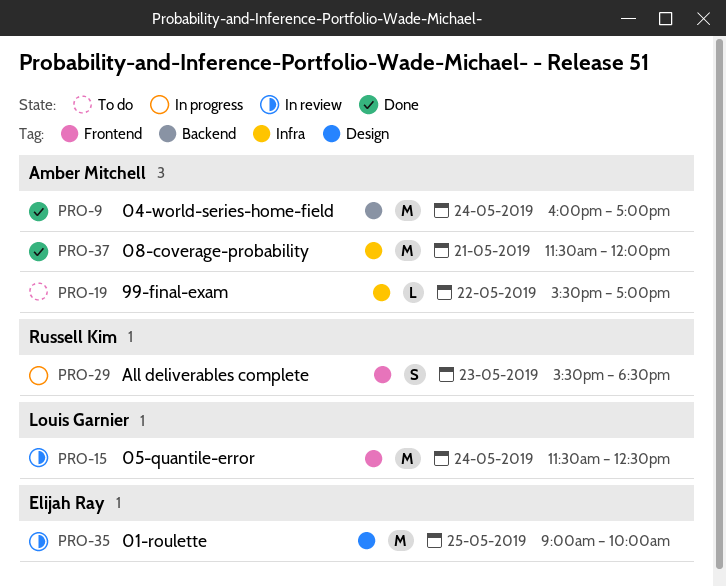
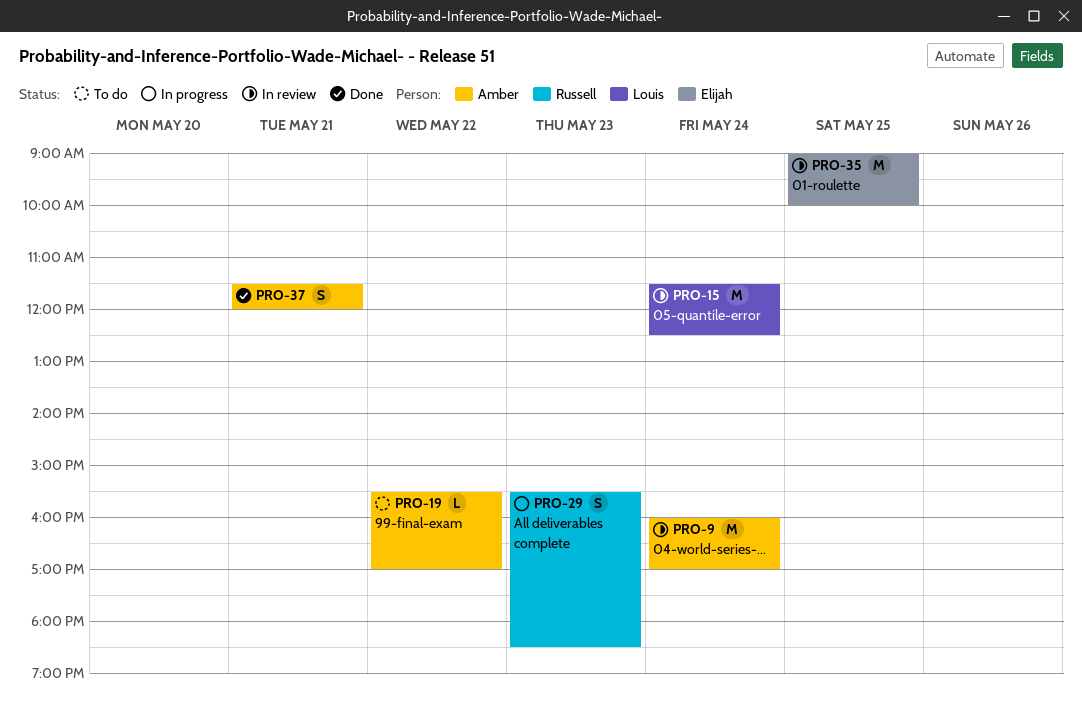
PRO-9, status: Done -> In review
PRO-37, estimate: M -> S

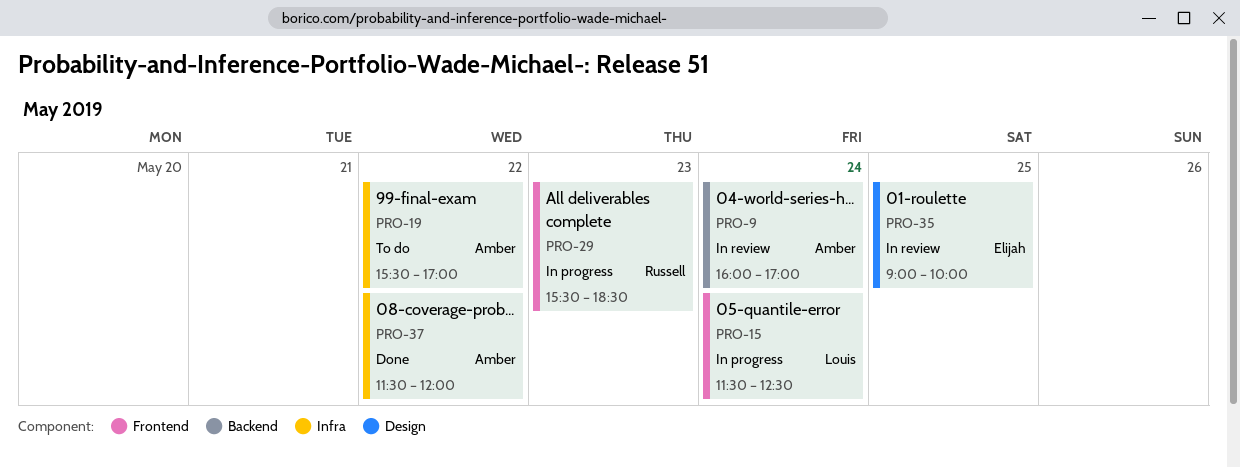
PRO-15, status: In review -> In progress
PRO-37, day: May 21 -> May 22

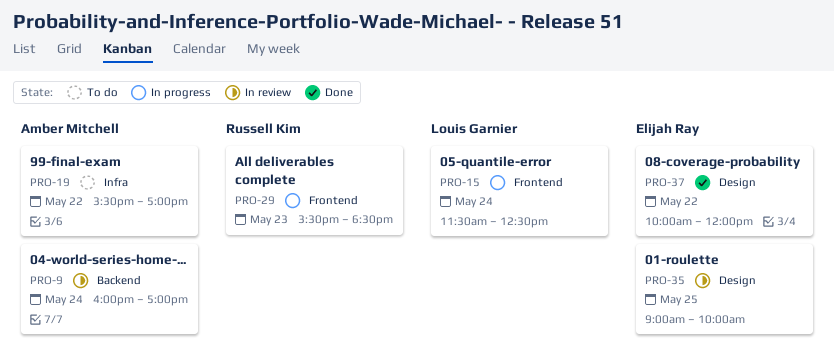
PRO-37, owner: Amber Mitchell -> Elijah Ray
PRO-37, label: Infra -> Design
PRO-37, begins: 11:30 -> 10:00

